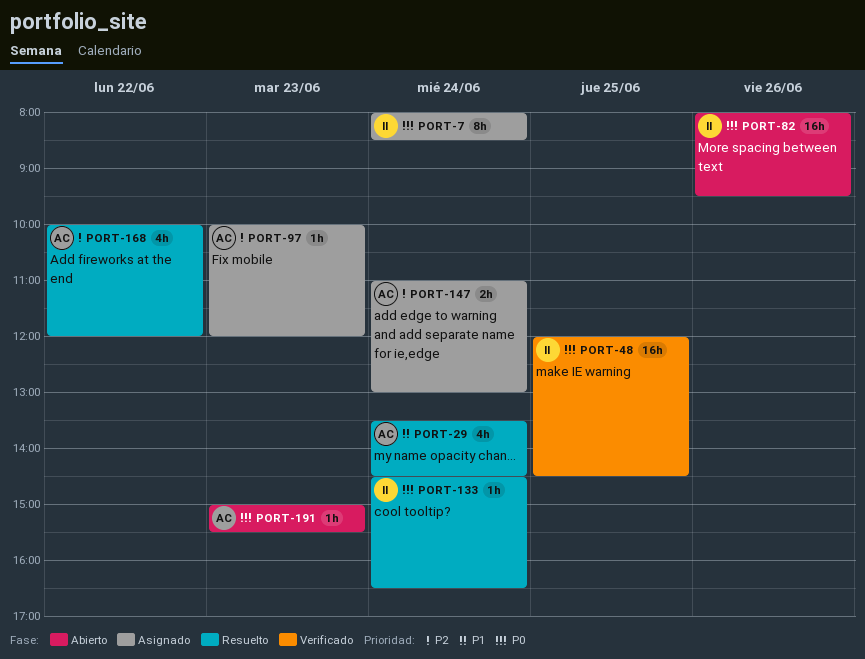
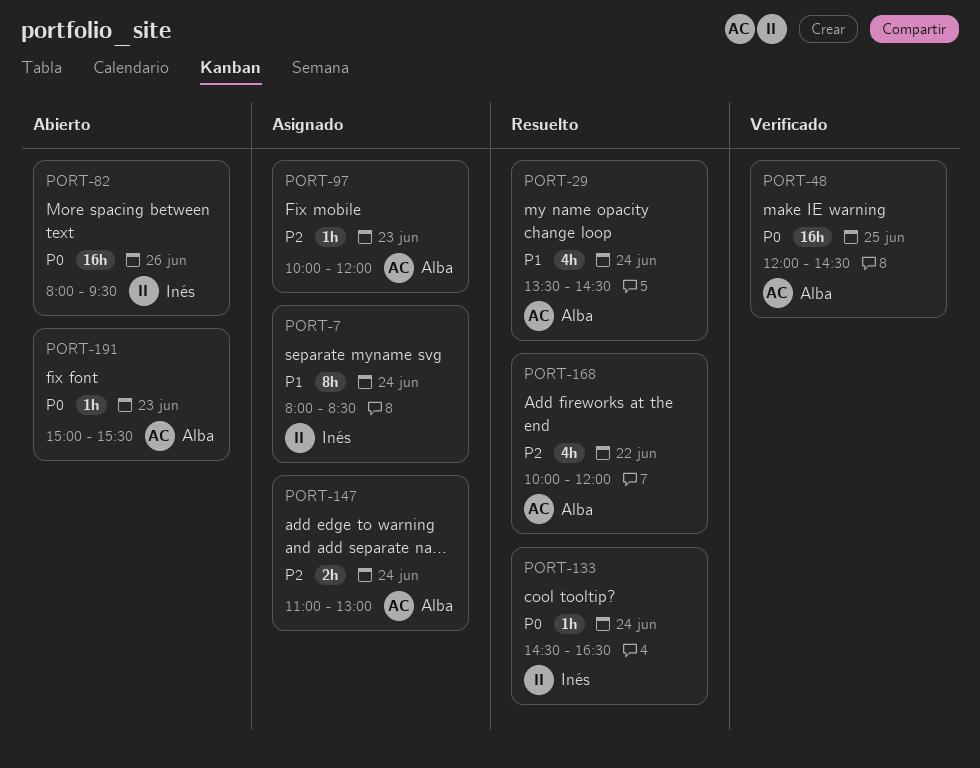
PORT-7, priority: P0 -> P1
PORT-48, owner: Inés -> Alba

